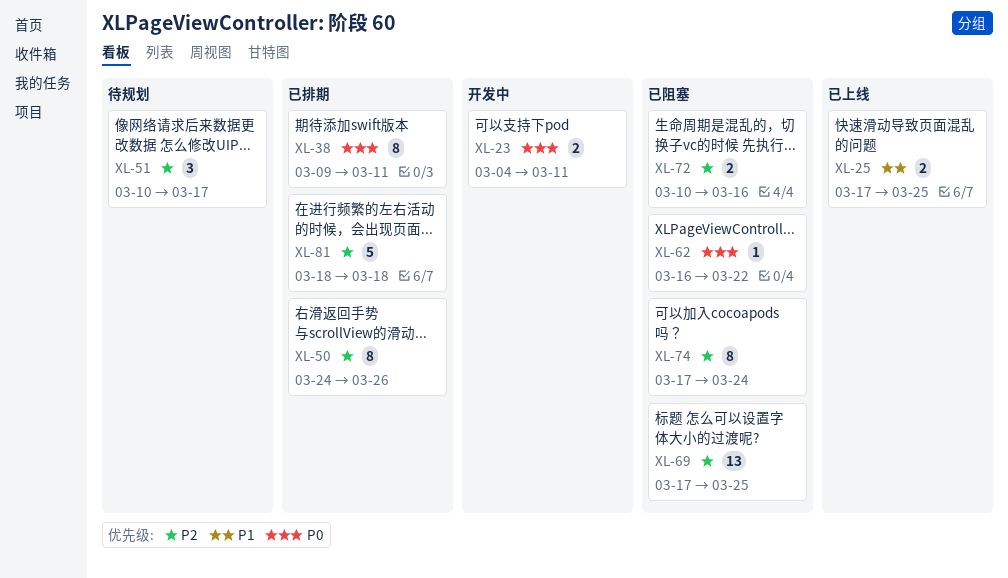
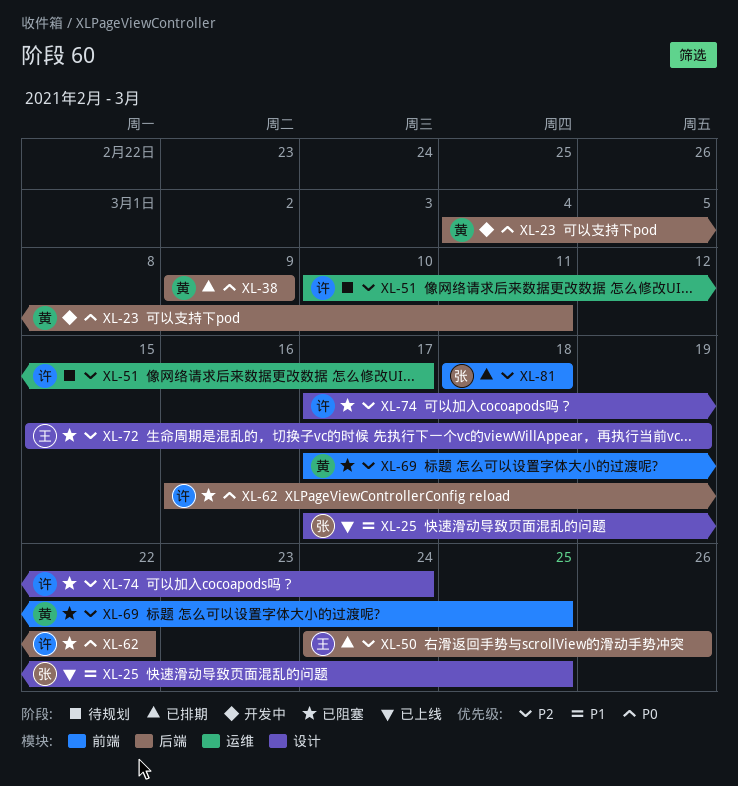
XL-38, due: Mar 11 -> Mar 9
XL-72, start: Mar 10 -> Mar 15
XL-72, due: Mar 16 -> Mar 19

